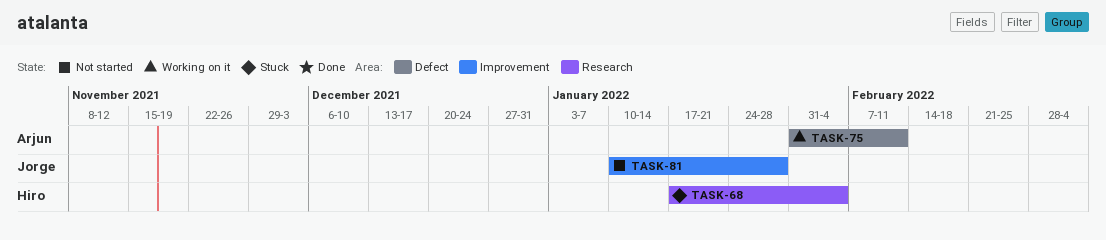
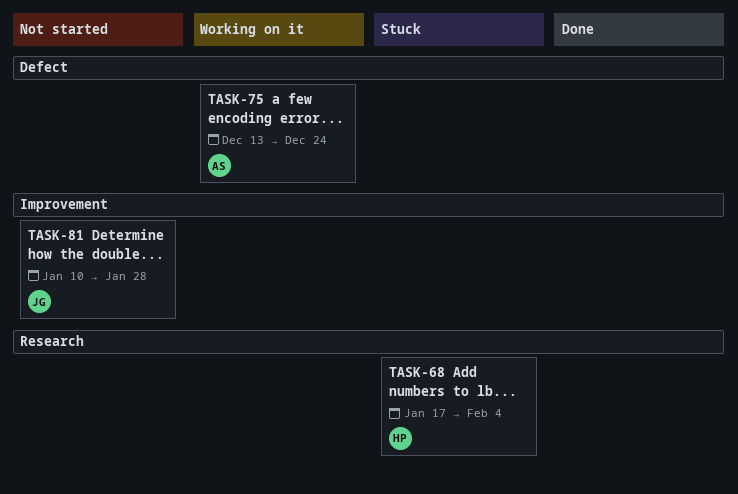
TASK-75, start: Jan 31 -> Dec 13
TASK-75, due: Feb 11 -> Dec 24

